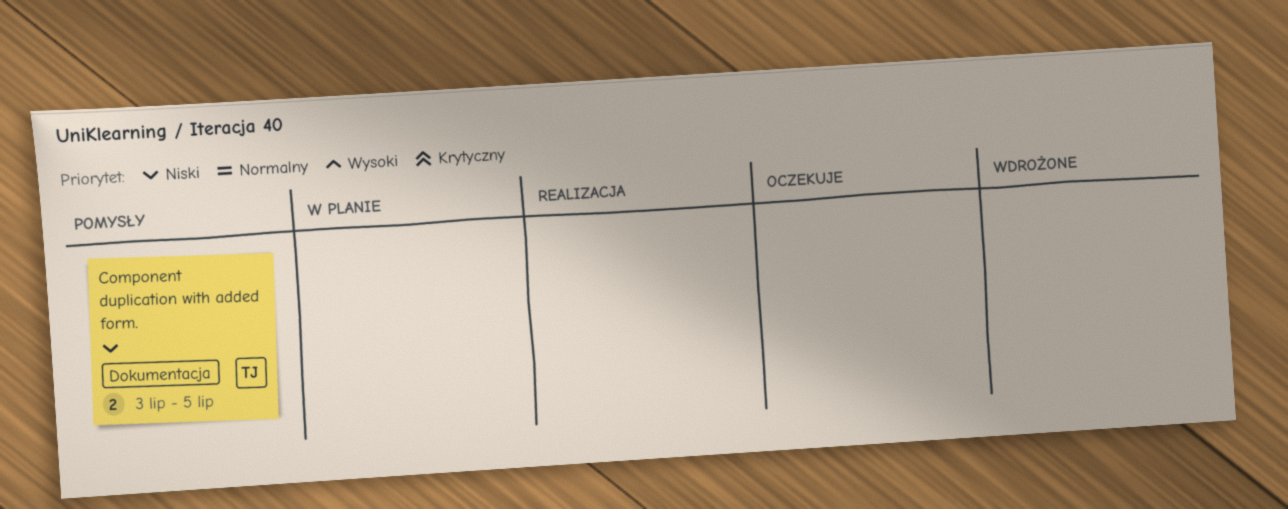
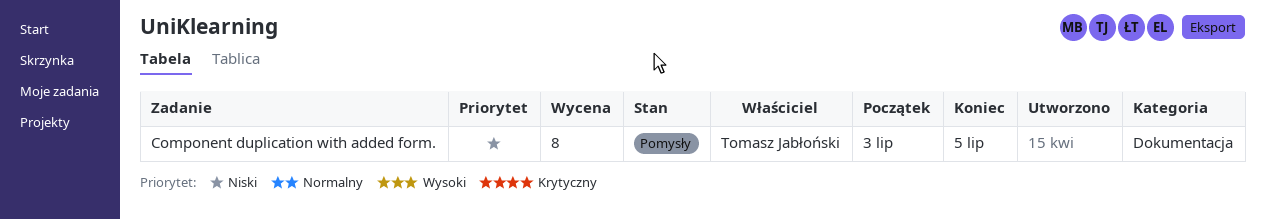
Component duplication with added form., estimate: 2 -> 8

